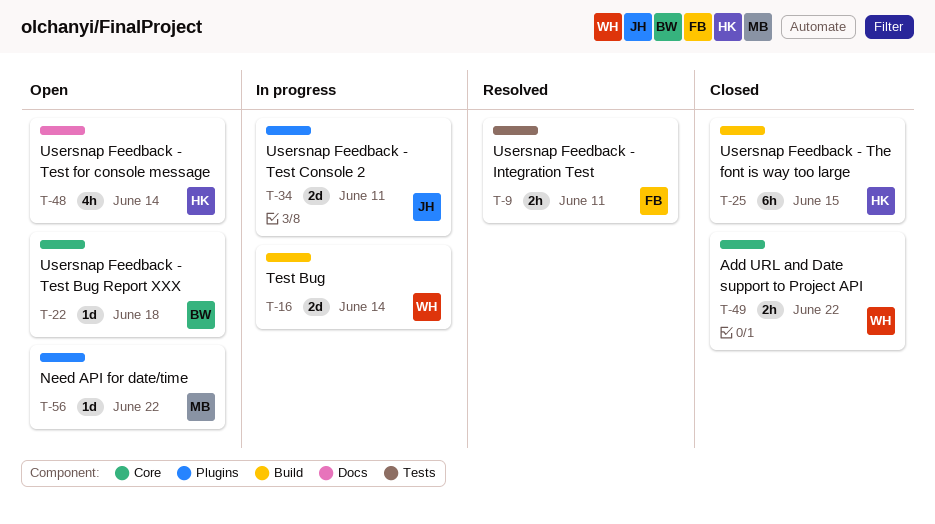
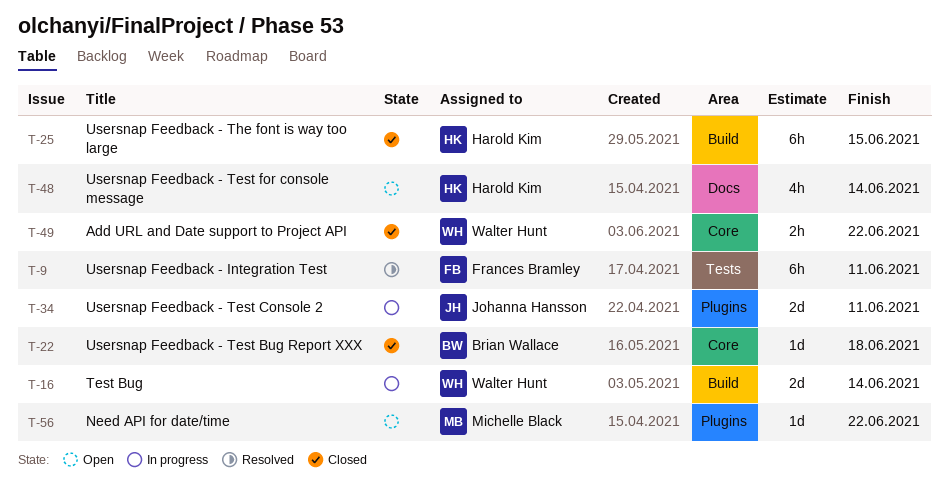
T-9, estimate: 2h -> 6h
T-22, status: Open -> Closed

